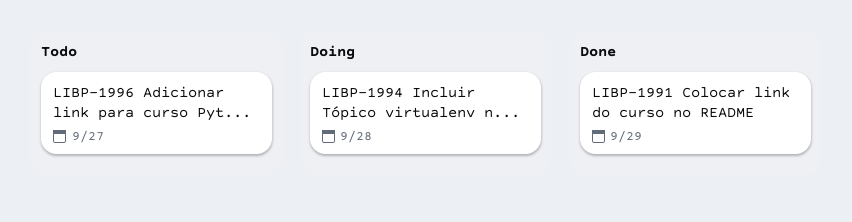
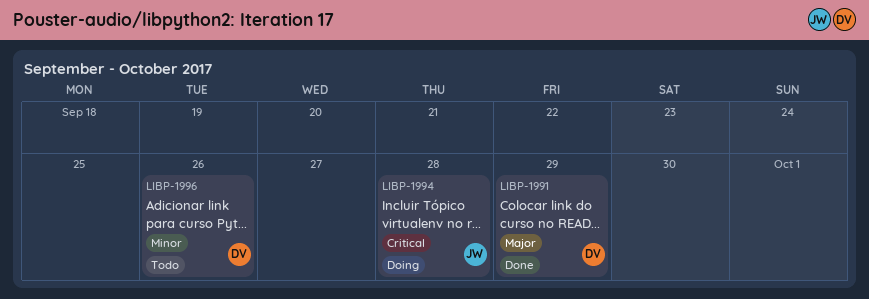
LIBP-1996, due: Sep 27 -> Sep 26

